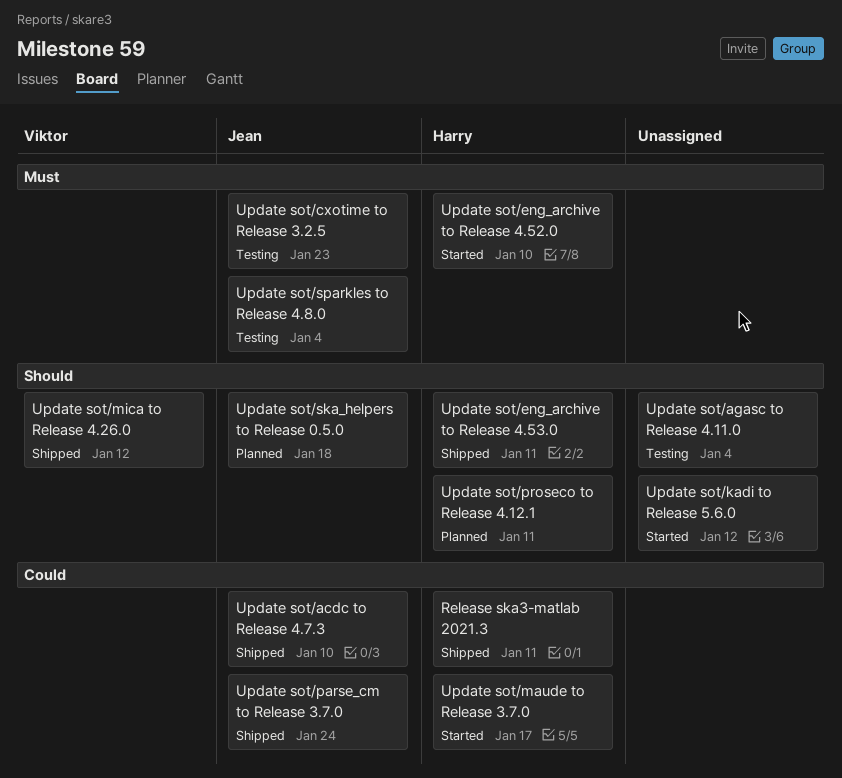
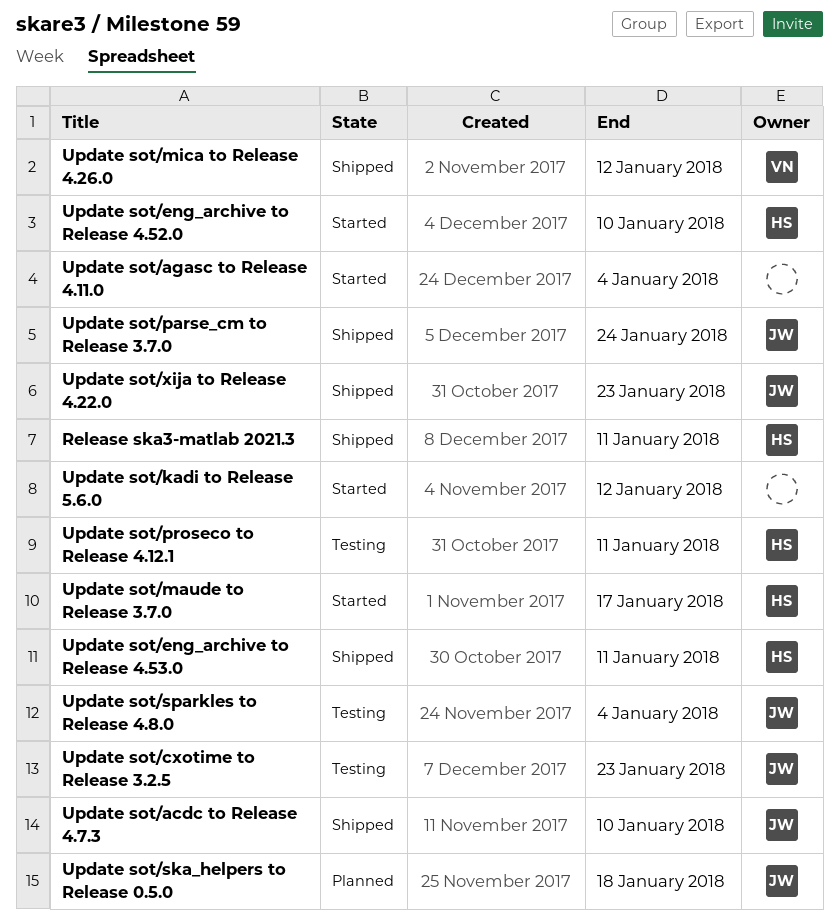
Update sot/agasc to Release 4.11.0, status: Testing -> Started
Update sot/proseco to Release 4.12.1, status: Planned -> Testing
Update sot/xija to Release 4.22.0: none -> present

